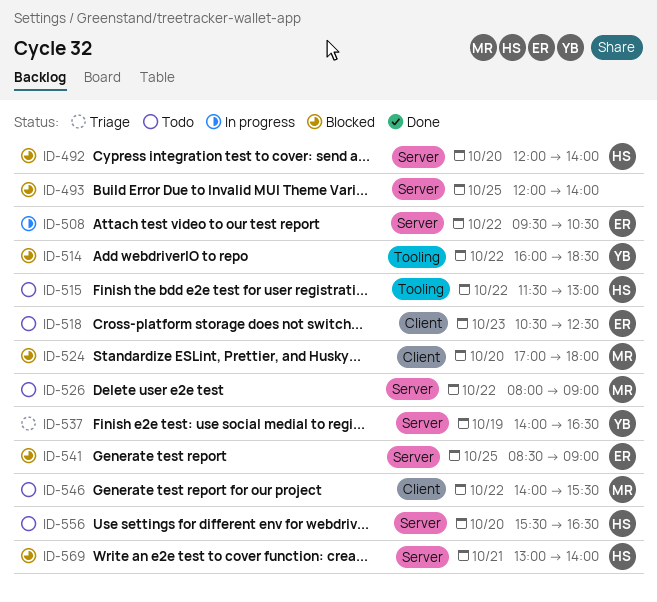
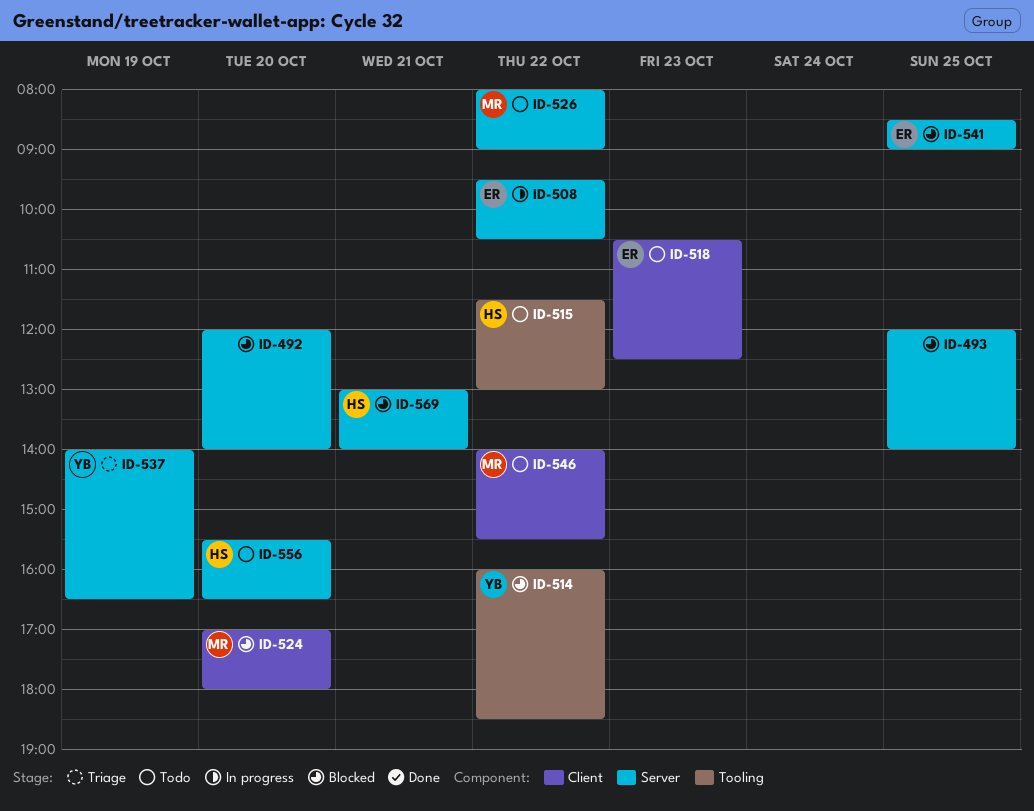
ID-492, owner: HS -> none

